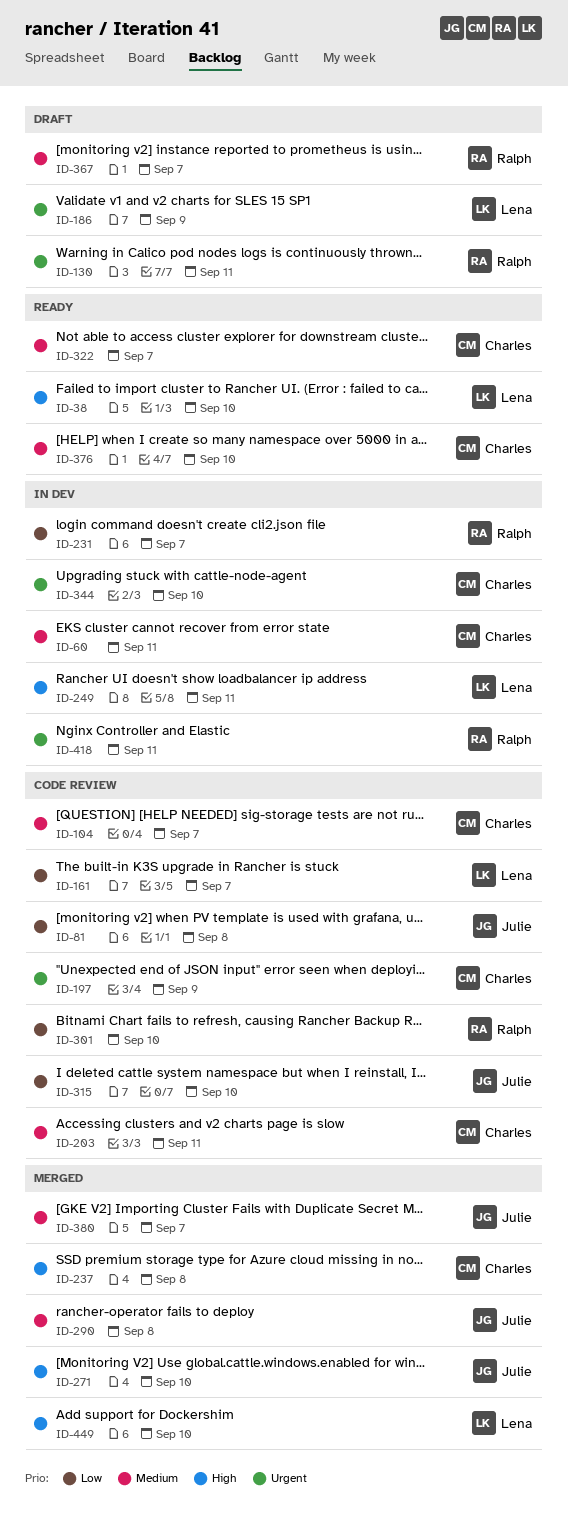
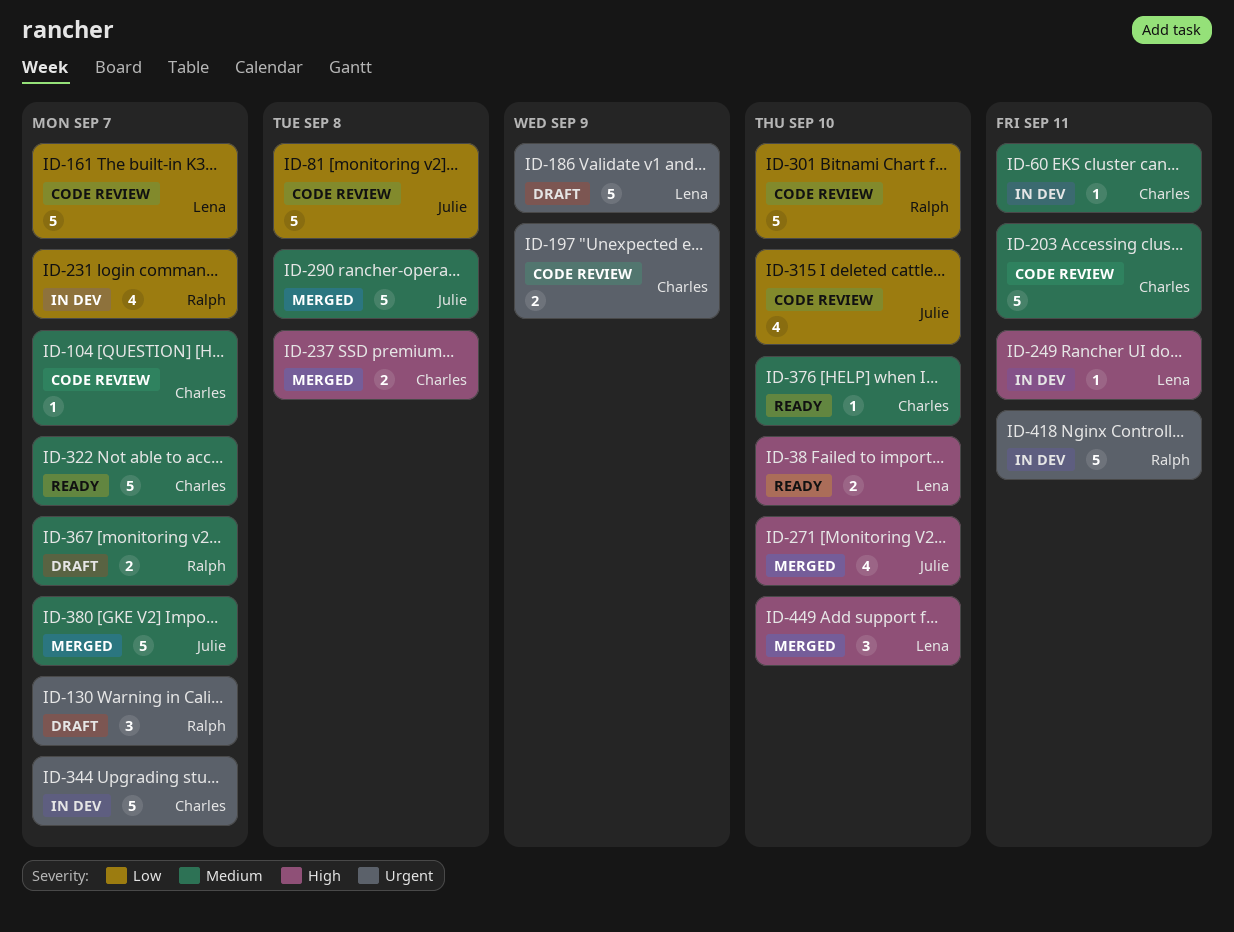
ID-130, due: Sep 11 -> Sep 7
ID-344, due: Sep 10 -> Sep 7

